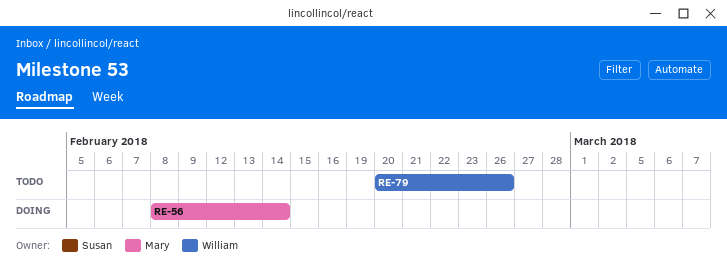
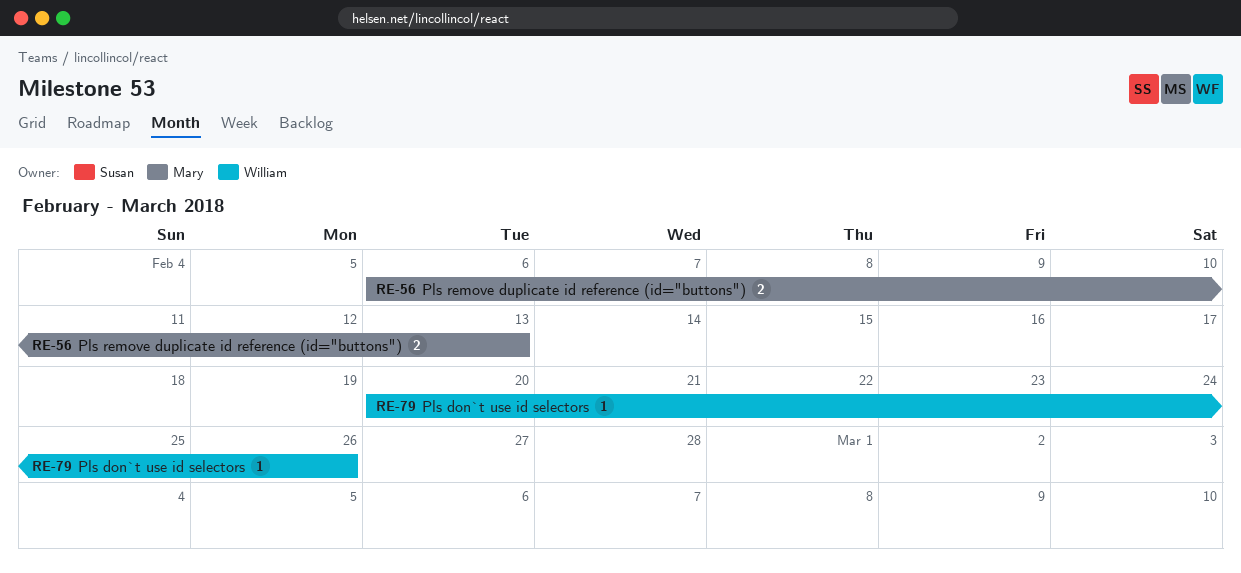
RE-56, start: Feb 8 -> Feb 6
RE-56, due: Feb 14 -> Feb 13

